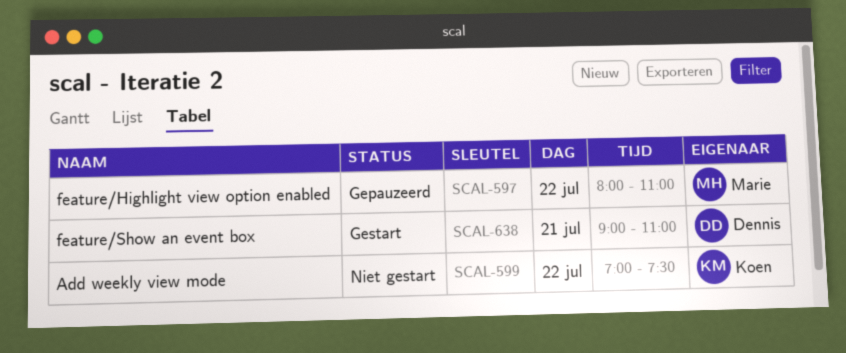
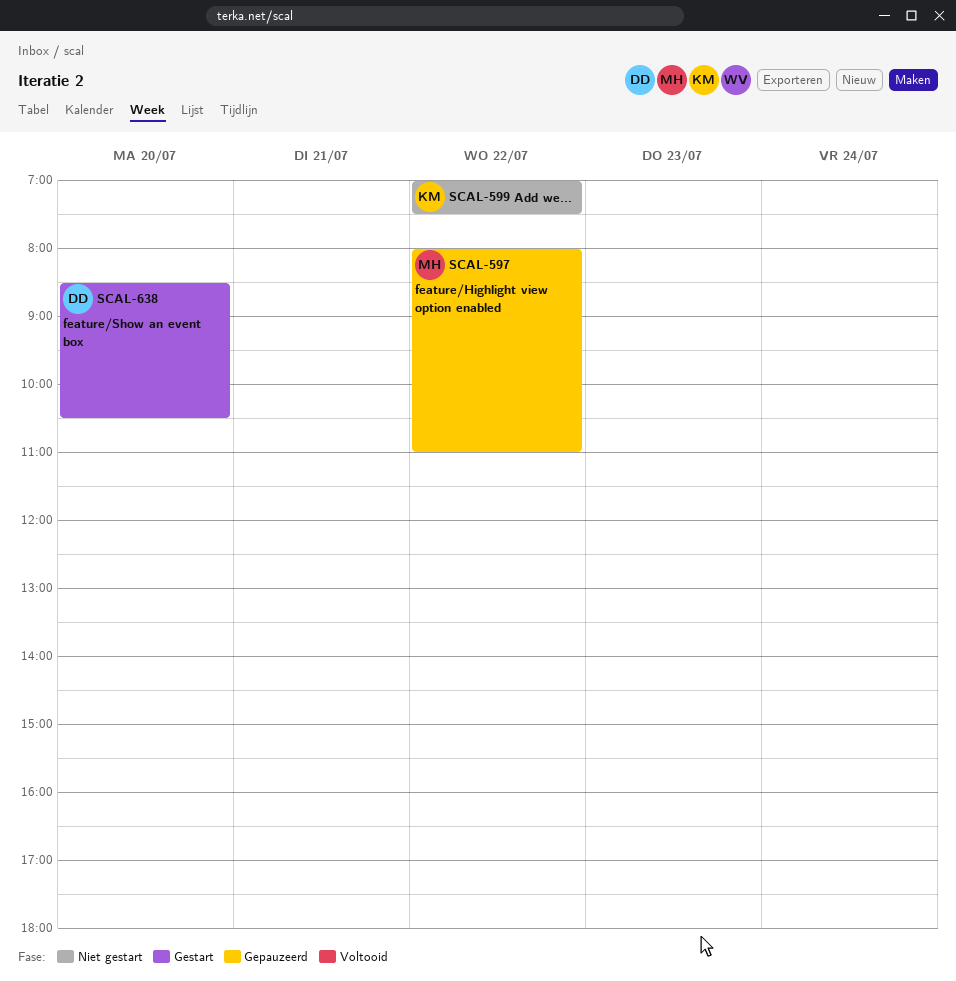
SCAL-638, day: Jul 21 -> Jul 20
SCAL-638, begins: 09:00 -> 08:30
SCAL-638, ends: 11:00 -> 10:30

